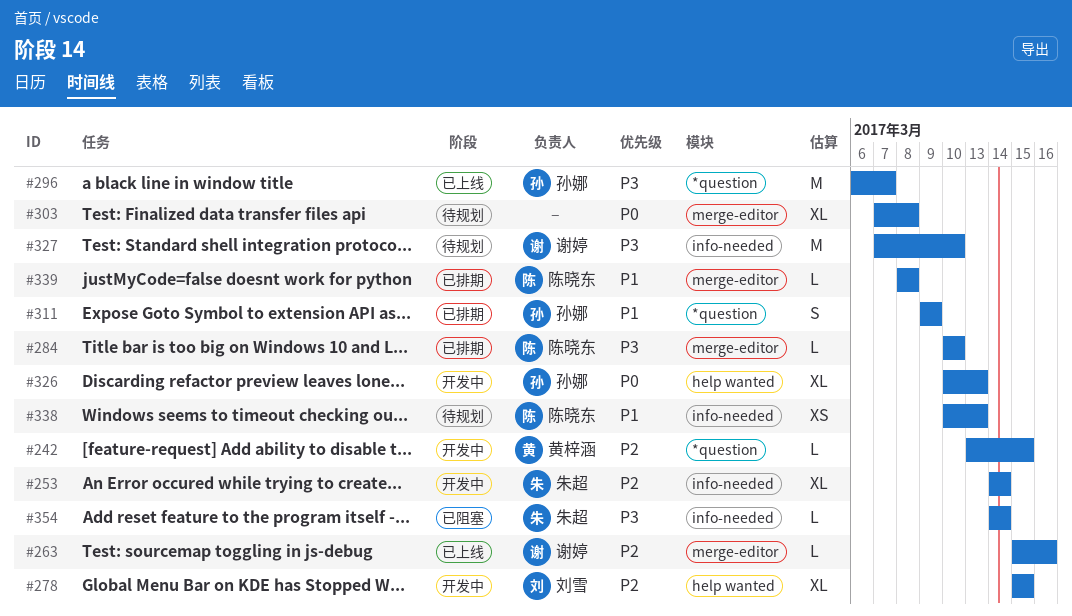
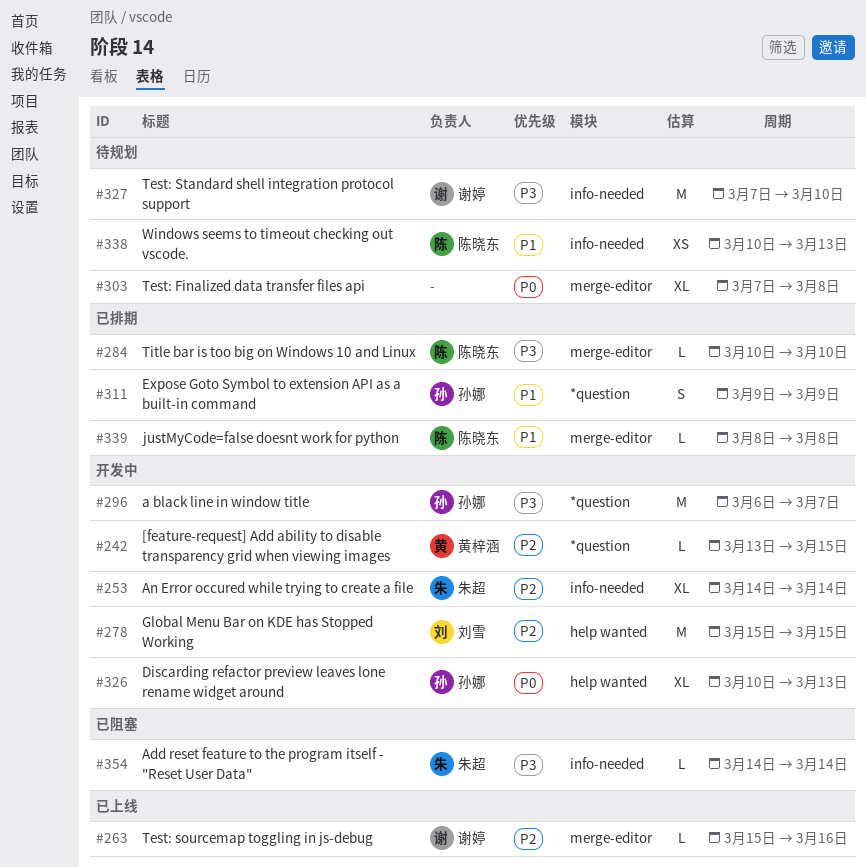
#278, estimate: XL -> M
#296, status: 已上线 -> 开发中

